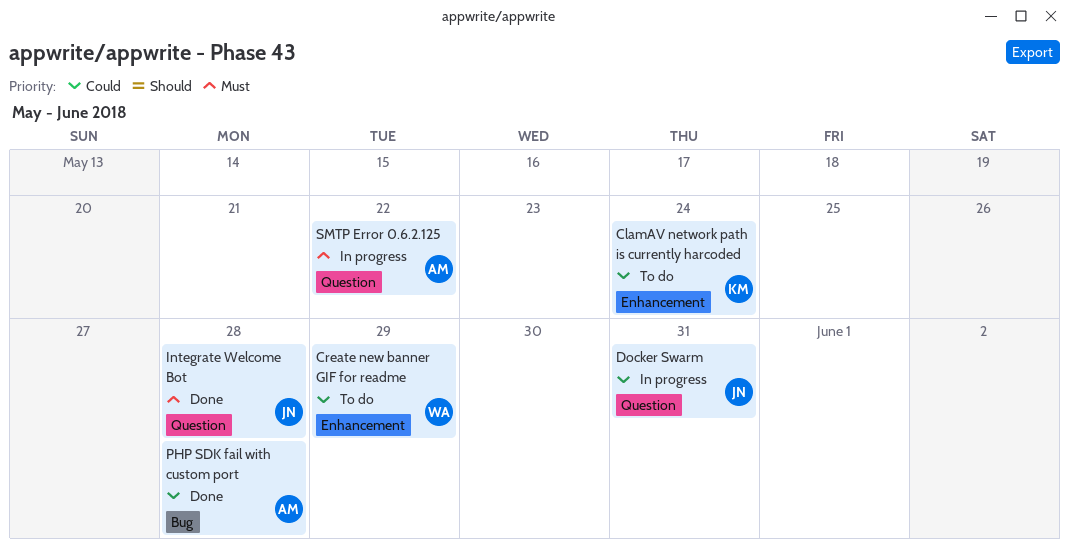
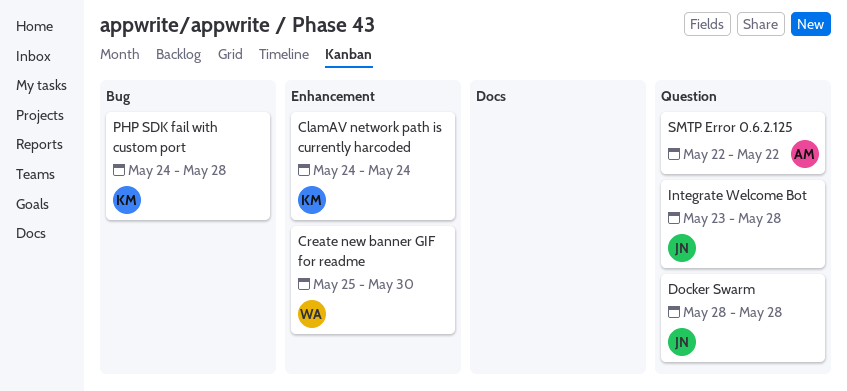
Create new banner GIF for readme, due: May 29 -> May 30
Docker Swarm, due: May 31 -> May 28
PHP SDK fail with custom port, owner: AM -> KM

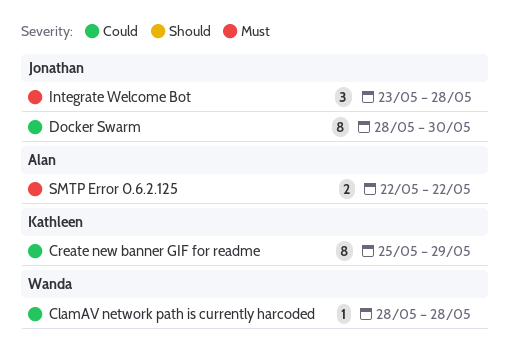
ClamAV network path is currently harcoded, owner: Kathleen -> Wanda
ClamAV network path is currently harcoded, start: May 24 -> May 28
ClamAV network path is currently harcoded, due: May 24 -> May 28
Create new banner GIF for readme, owner: Wanda -> Kathleen
Create new banner GIF for readme, due: May 30 -> May 29
Docker Swarm, due: May 28 -> May 30
PHP SDK fail with custom port: present -> none

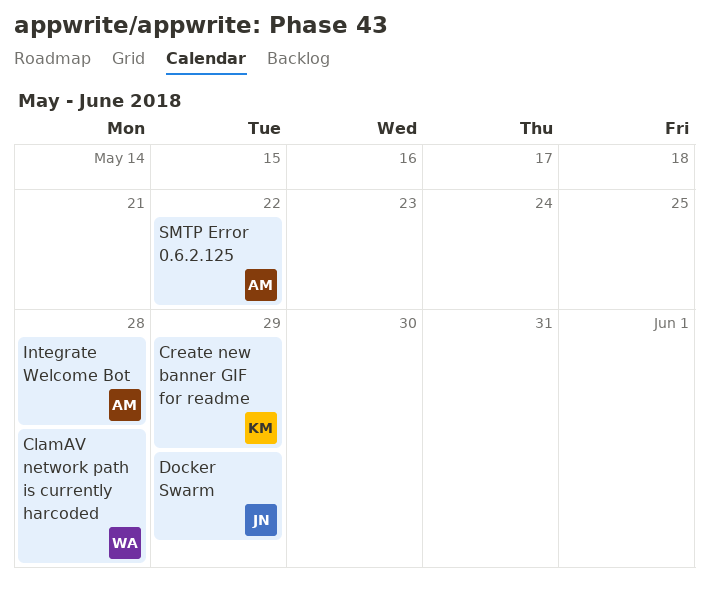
Docker Swarm, due: May 30 -> May 29
Integrate Welcome Bot, owner: Jonathan -> Alan

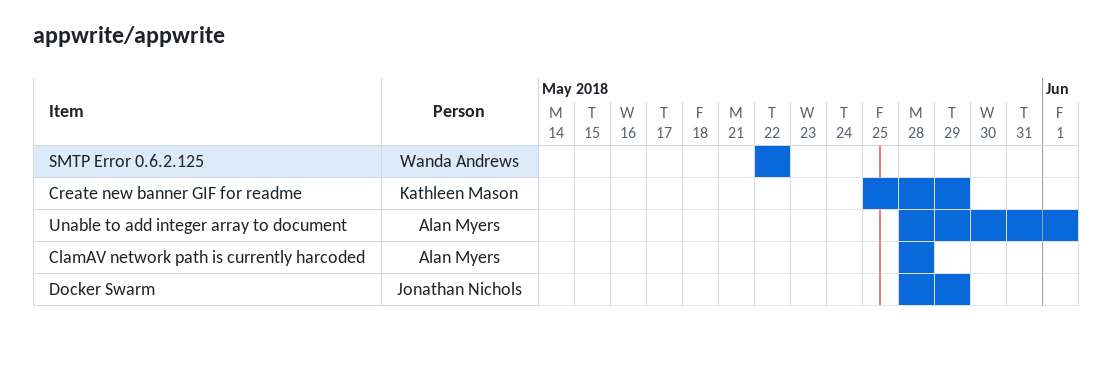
ClamAV network path is currently harcoded, owner: Wanda Andrews -> Alan Myers
Integrate Welcome Bot: present -> none
SMTP Error 0.6.2.125, owner: Alan Myers -> Wanda Andrews
Unable to add integer array to document: none -> present

